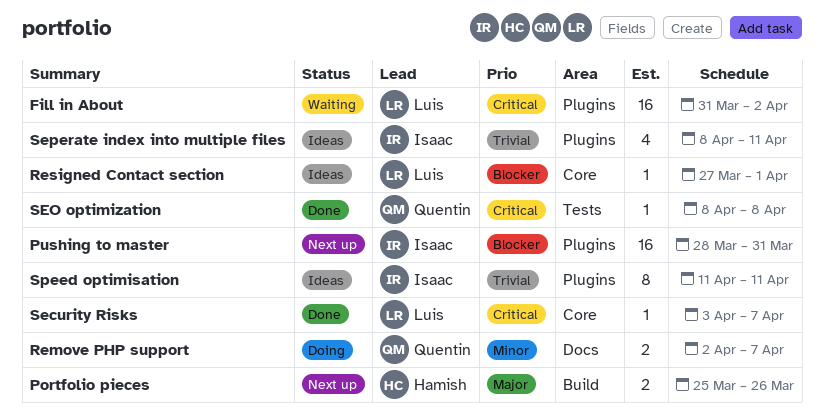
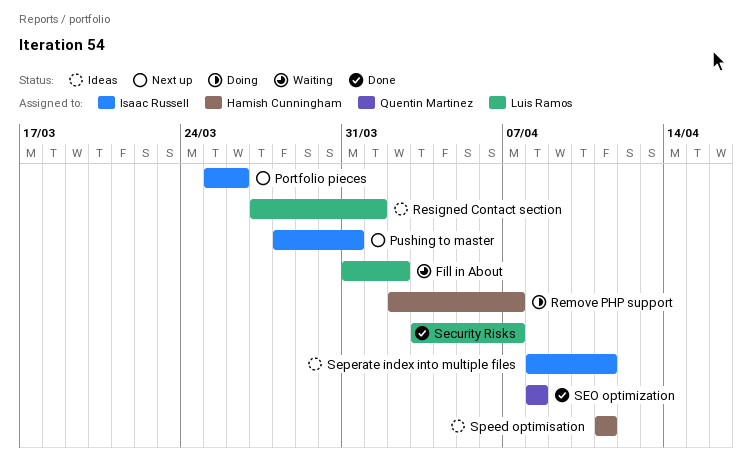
Portfolio pieces, owner: Hamish Cunningham -> Isaac Russell
Remove PHP support, owner: Quentin Martinez -> Hamish Cunningham
Speed optimisation, owner: Isaac Russell -> Hamish Cunningham

